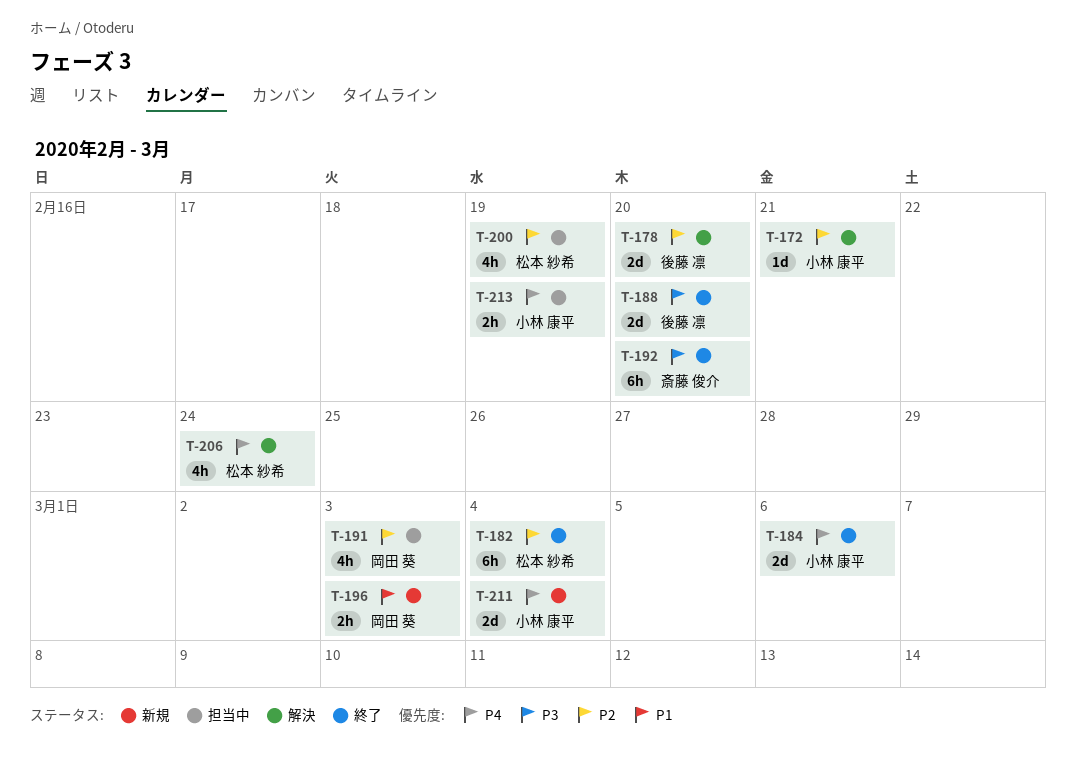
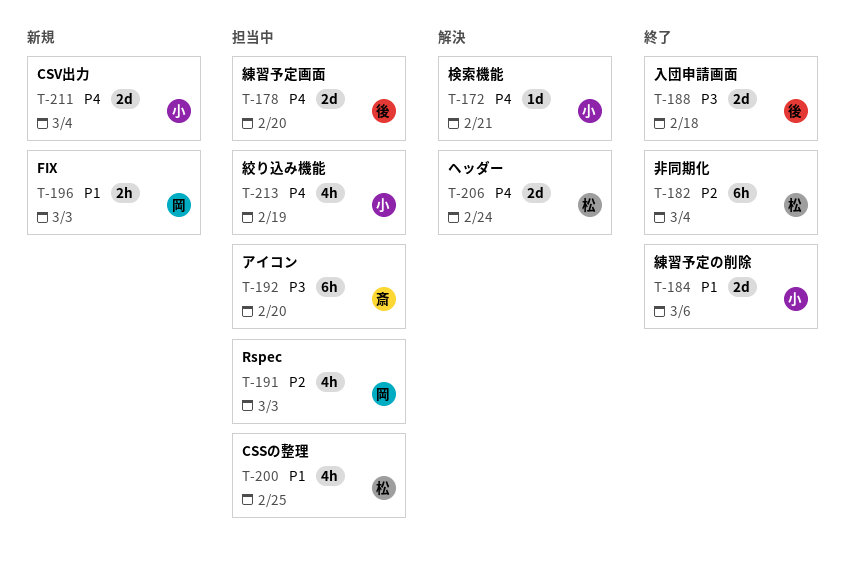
T-172, priority: P2 -> P4
T-178, status: 解決 -> 担当中
T-178, priority: P2 -> P4
T-184, priority: P4 -> P1
T-188, due: Feb 20 -> Feb 18
T-192, status: 終了 -> 担当中
T-200, priority: P2 -> P1
T-200, due: Feb 19 -> Feb 25
T-206, estimate: 4h -> 2d
T-213, estimate: 2h -> 4h

